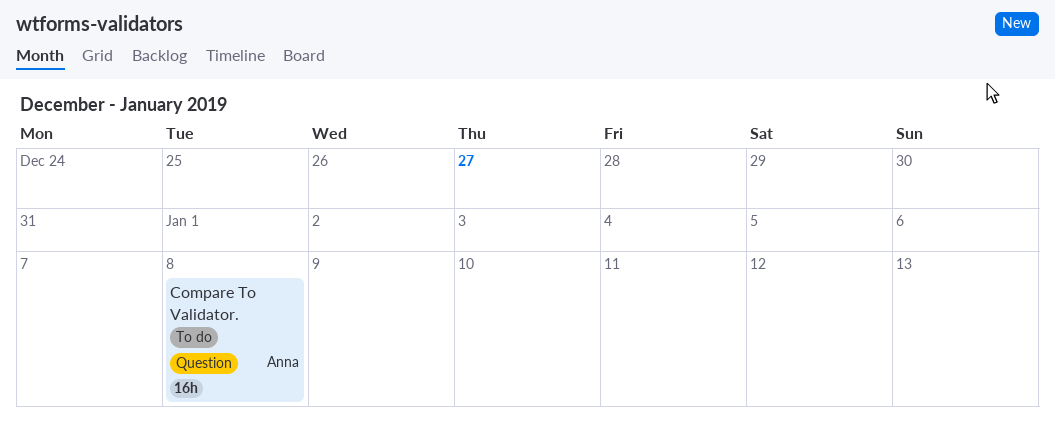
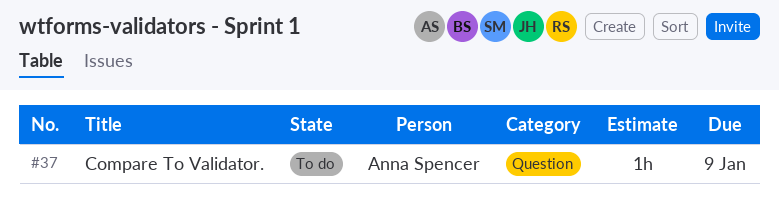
Compare To Validator., estimate: 16h -> 1h
Compare To Validator., due: Jan 8 -> Jan 9

